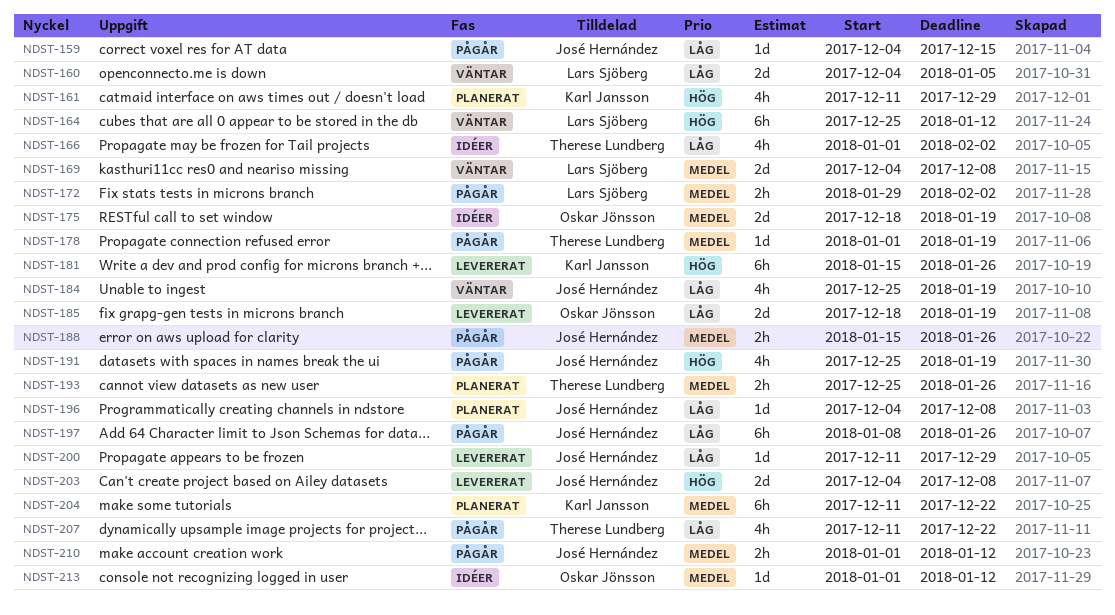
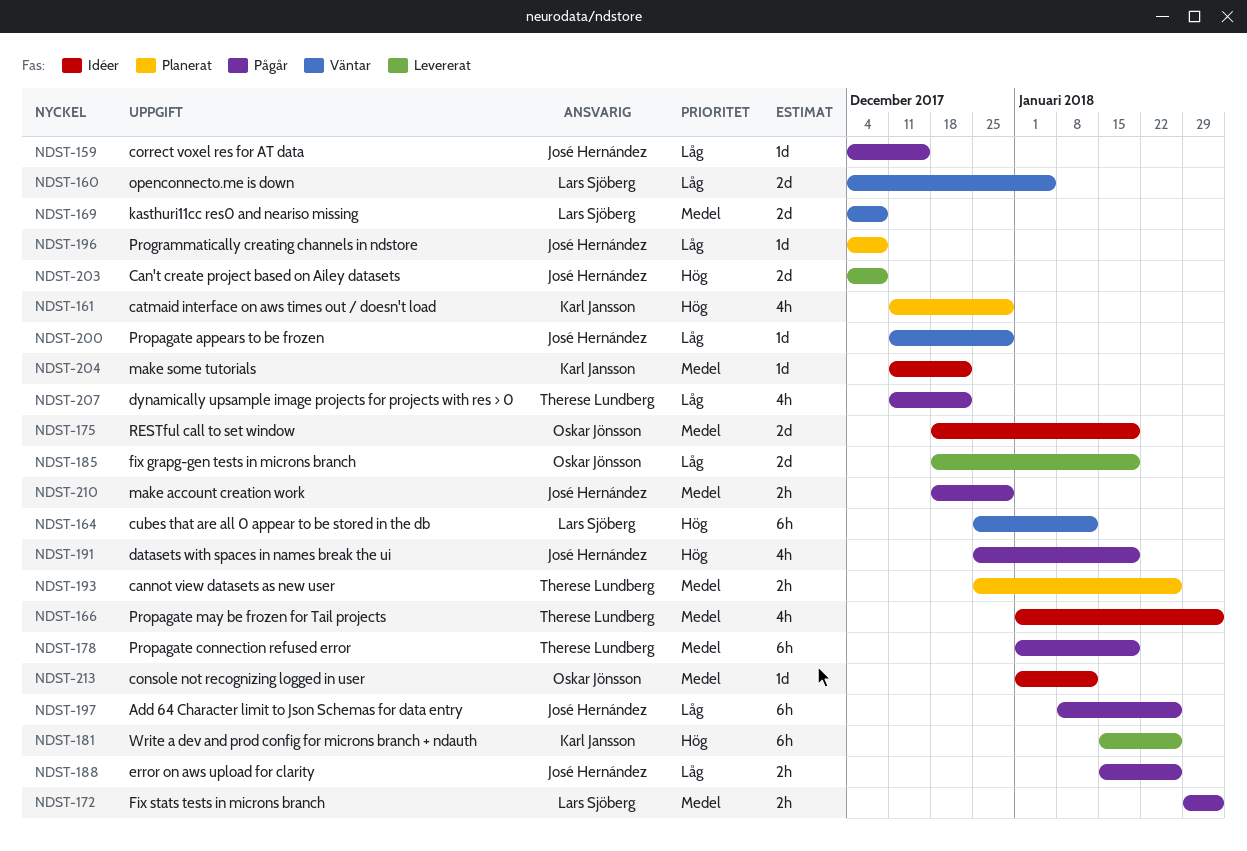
NDST-166, priority: Låg -> Medel
NDST-178, estimate: 1d -> 6h
NDST-184: present -> none
NDST-188, priority: Medel -> Låg
NDST-200, status: Levererat -> Väntar
NDST-204, status: Planerat -> Idéer
NDST-204, estimate: 6h -> 1d
NDST-210, start: Jan 1 -> Dec 18
NDST-210, due: Jan 12 -> Dec 29

